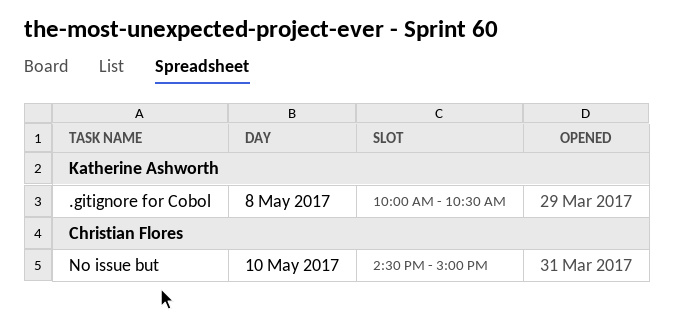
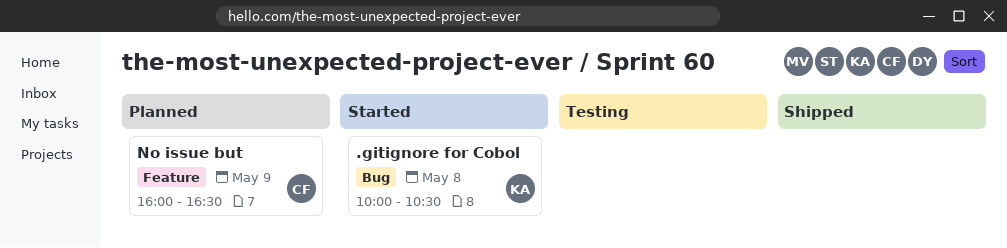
No issue but, day: May 10 -> May 9
No issue but, begins: 14:30 -> 16:00
No issue but, ends: 15:00 -> 16:30

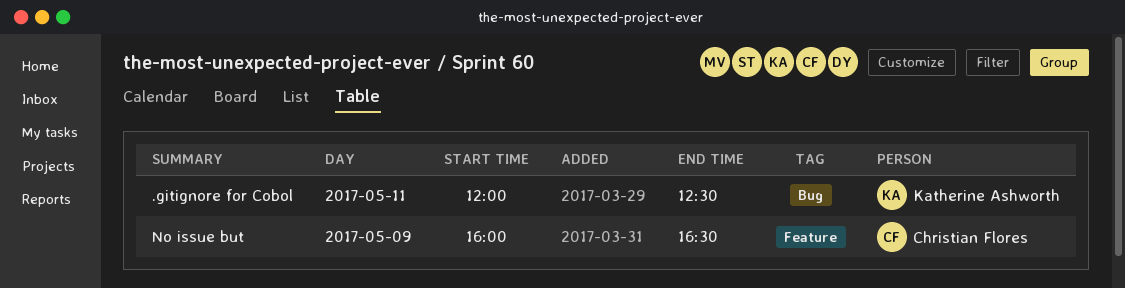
.gitignore for Cobol, day: May 8 -> May 11
.gitignore for Cobol, begins: 10:00 -> 12:00
.gitignore for Cobol, ends: 10:30 -> 12:30

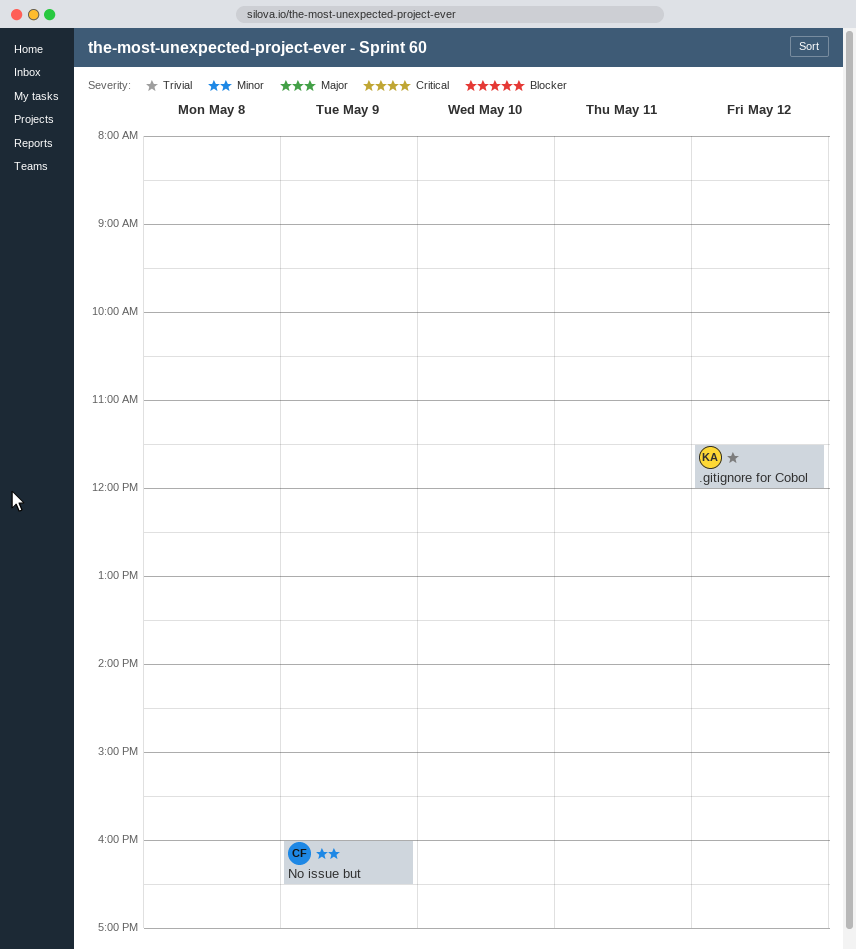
.gitignore for Cobol, day: May 11 -> May 12
.gitignore for Cobol, begins: 12:00 -> 11:30
.gitignore for Cobol, ends: 12:30 -> 12:00

